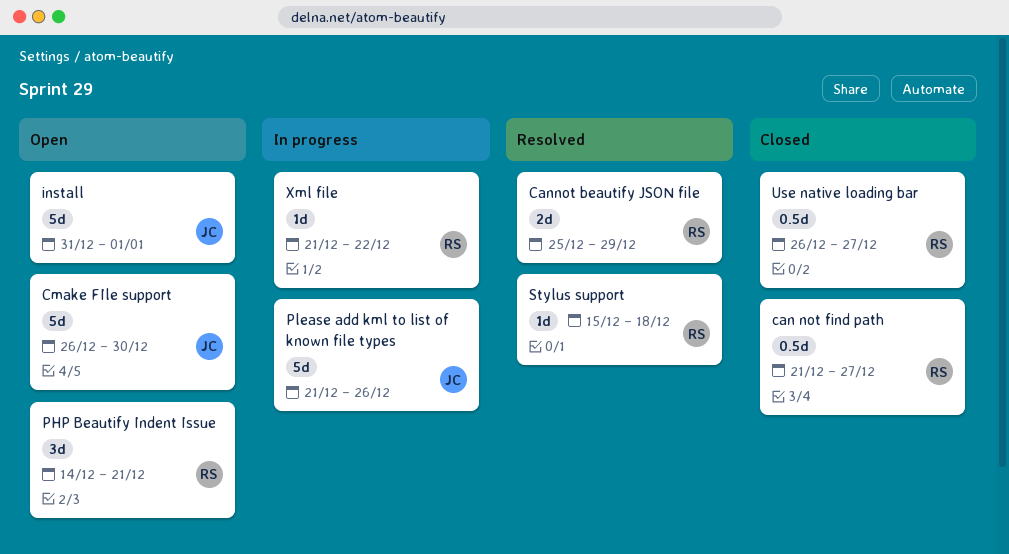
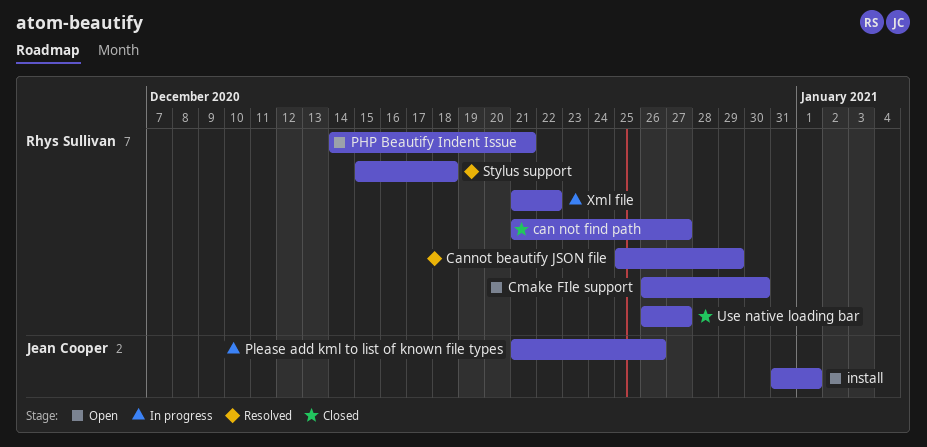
Cmake FIle support, owner: Jean Cooper -> Rhys Sullivan

